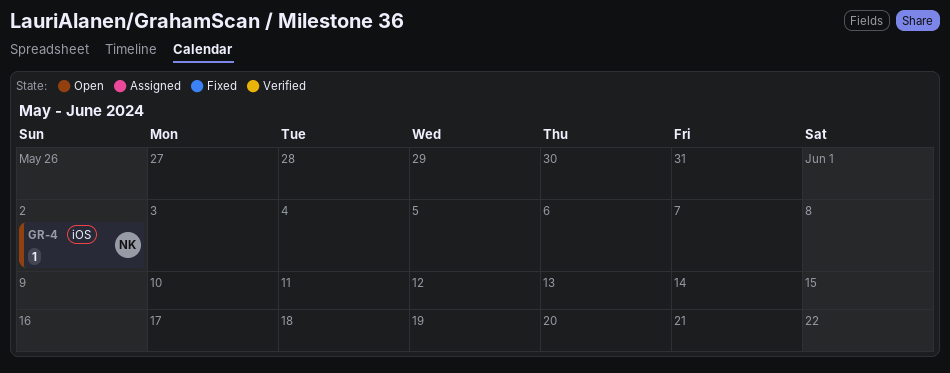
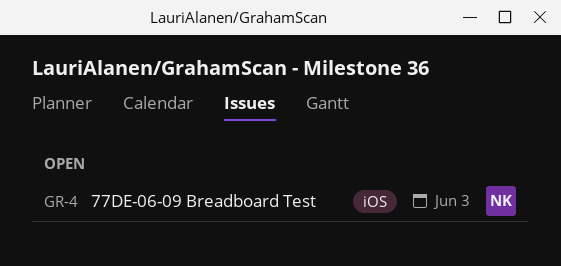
GR-4, due: Jun 2 -> Jun 3

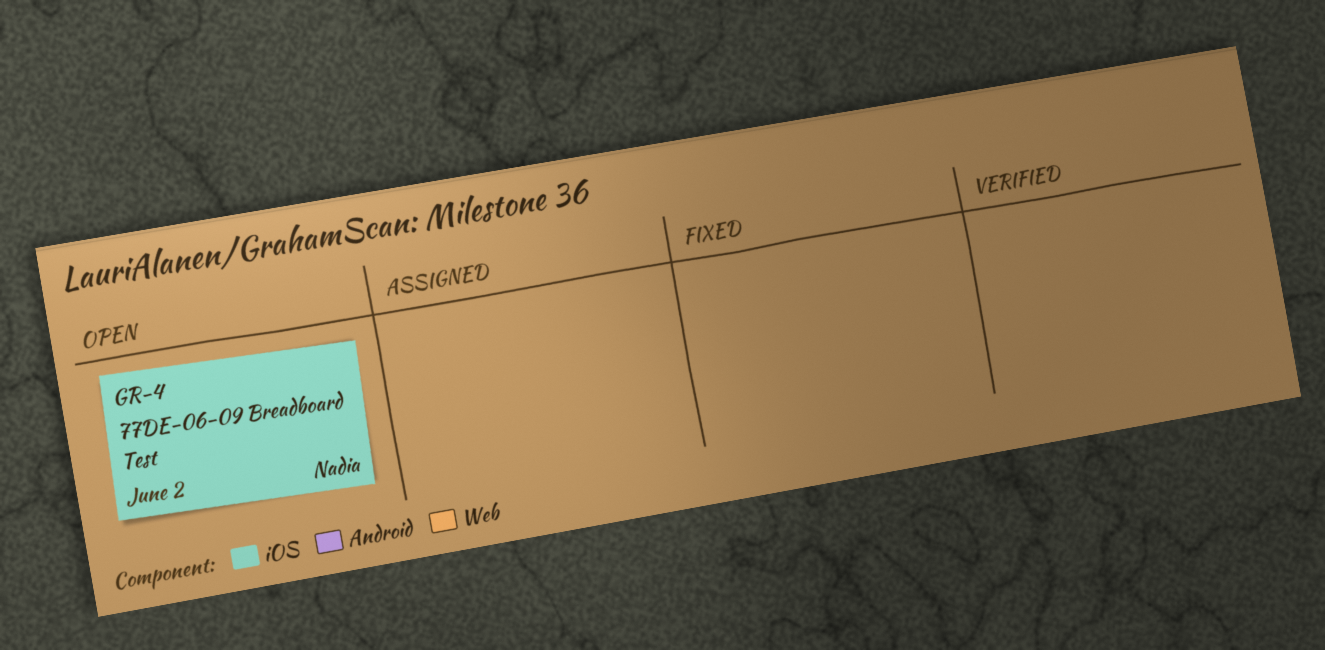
GR-4, due: Jun 3 -> Jun 2

